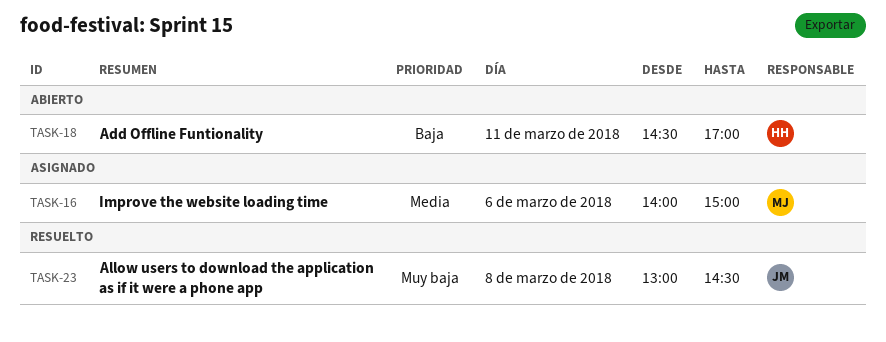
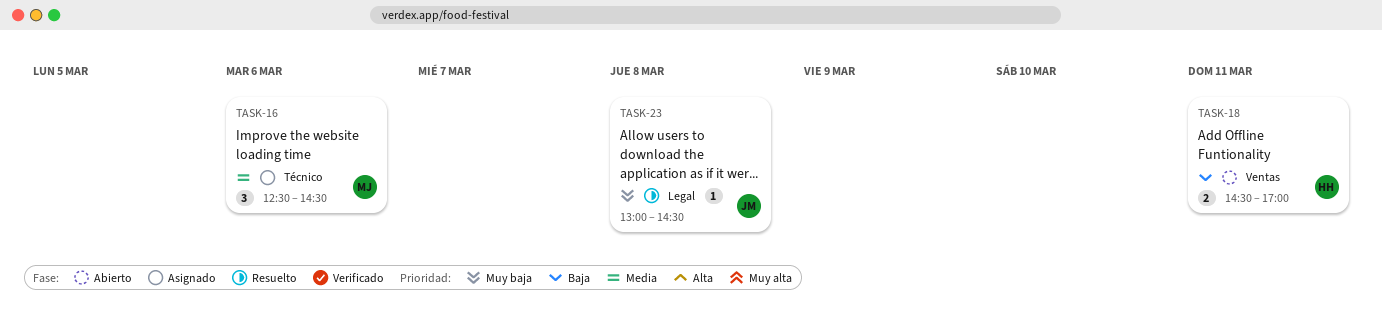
TASK-16, begins: 14:00 -> 12:30
TASK-16, ends: 15:00 -> 14:30

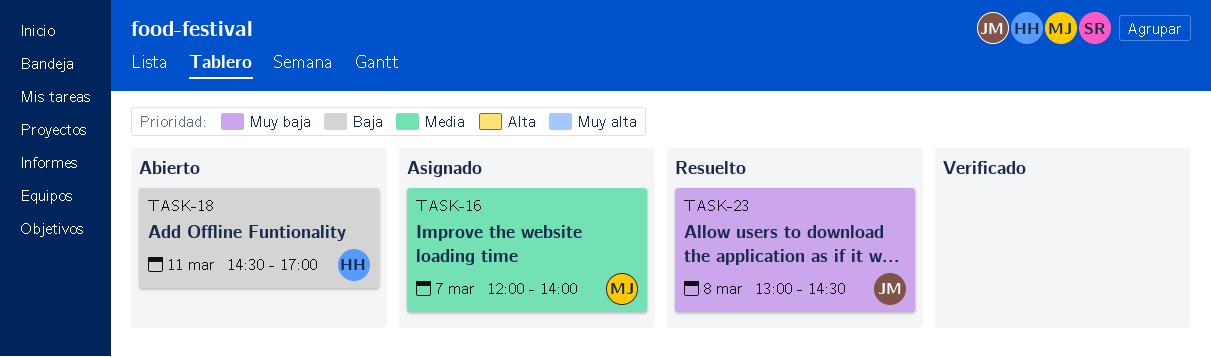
TASK-16, day: Mar 6 -> Mar 7
TASK-16, begins: 12:30 -> 12:00
TASK-16, ends: 14:30 -> 14:00

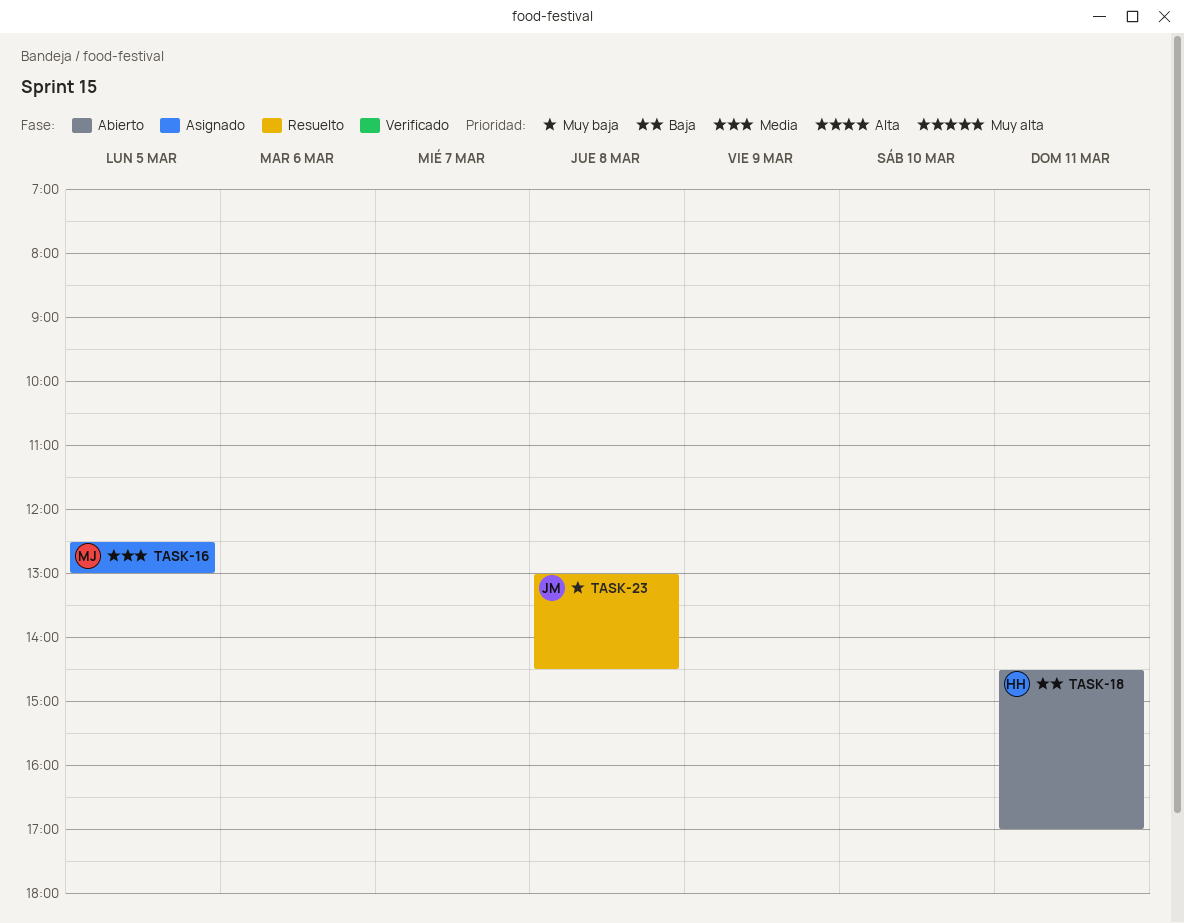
TASK-16, day: Mar 7 -> Mar 5
TASK-16, begins: 12:00 -> 12:30
TASK-16, ends: 14:00 -> 13:00

